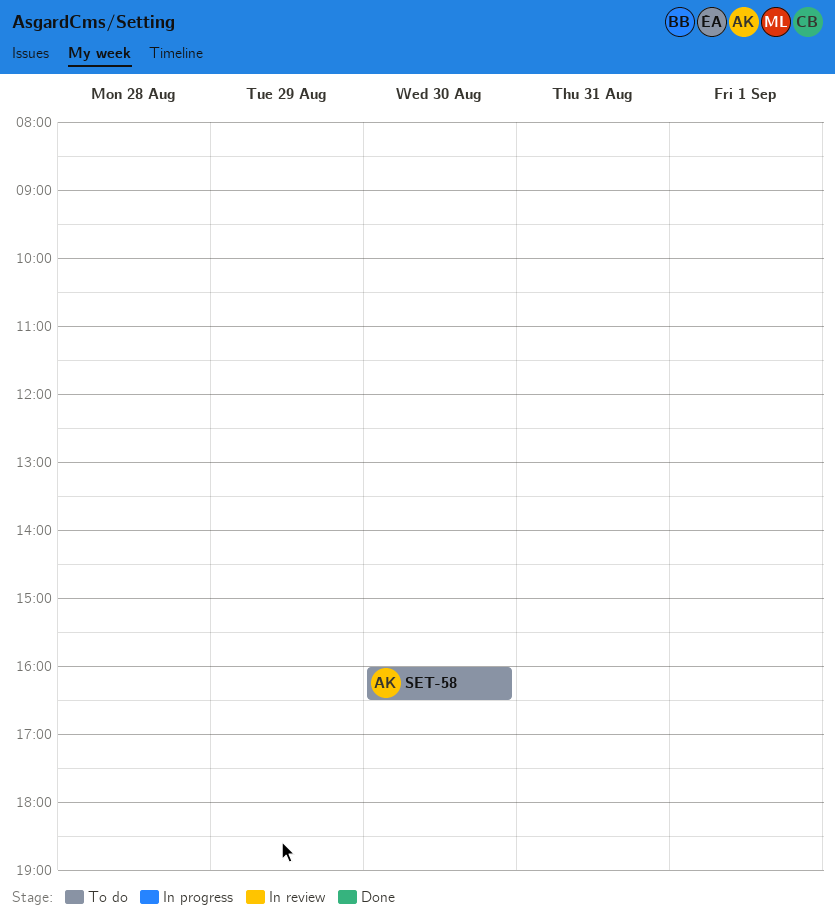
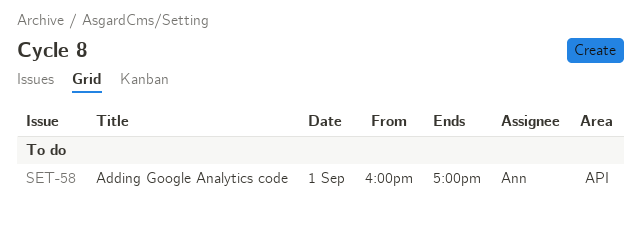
SET-58, day: Aug 30 -> Sep 1
SET-58, ends: 16:30 -> 17:00

